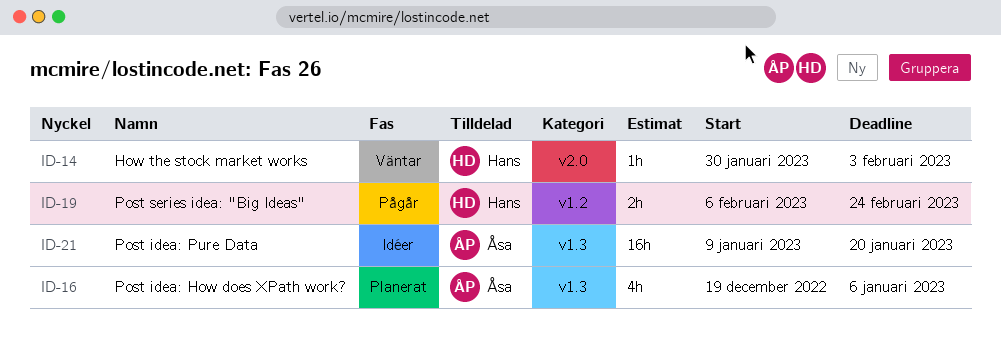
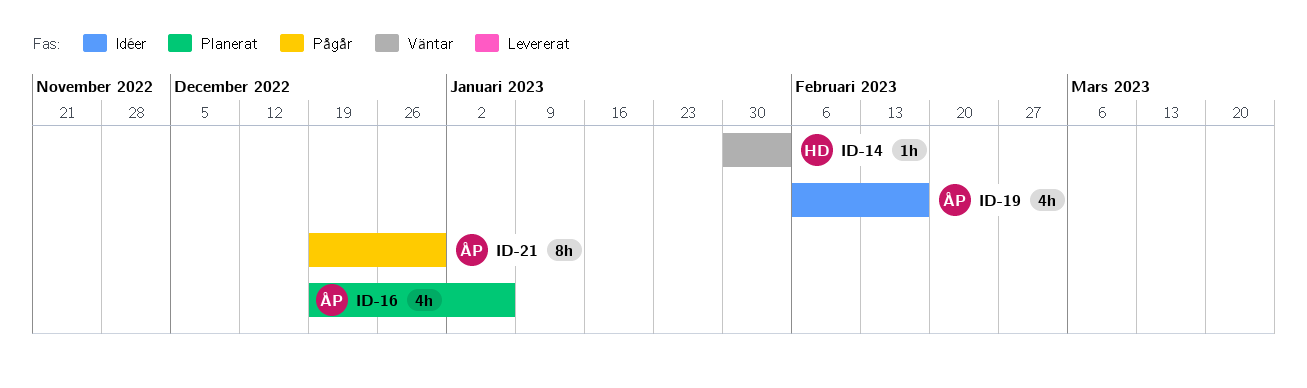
ID-19, status: Pågår -> Idéer
ID-19, owner: Hans -> Åsa
ID-19, estimate: 2h -> 4h
ID-19, due: Feb 24 -> Feb 17
ID-21, status: Idéer -> Pågår
ID-21, estimate: 16h -> 8h
ID-21, start: Jan 9 -> Dec 19
ID-21, due: Jan 20 -> Dec 30

